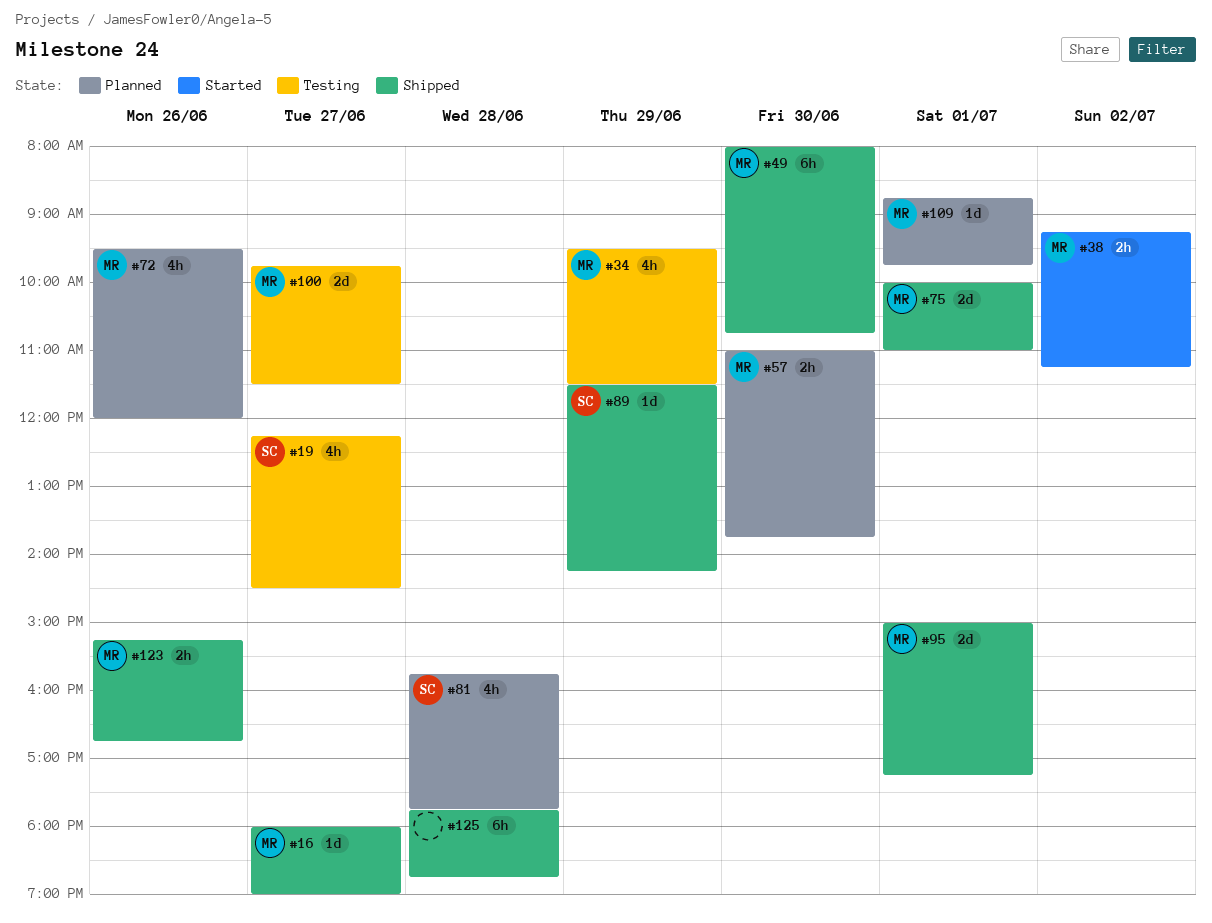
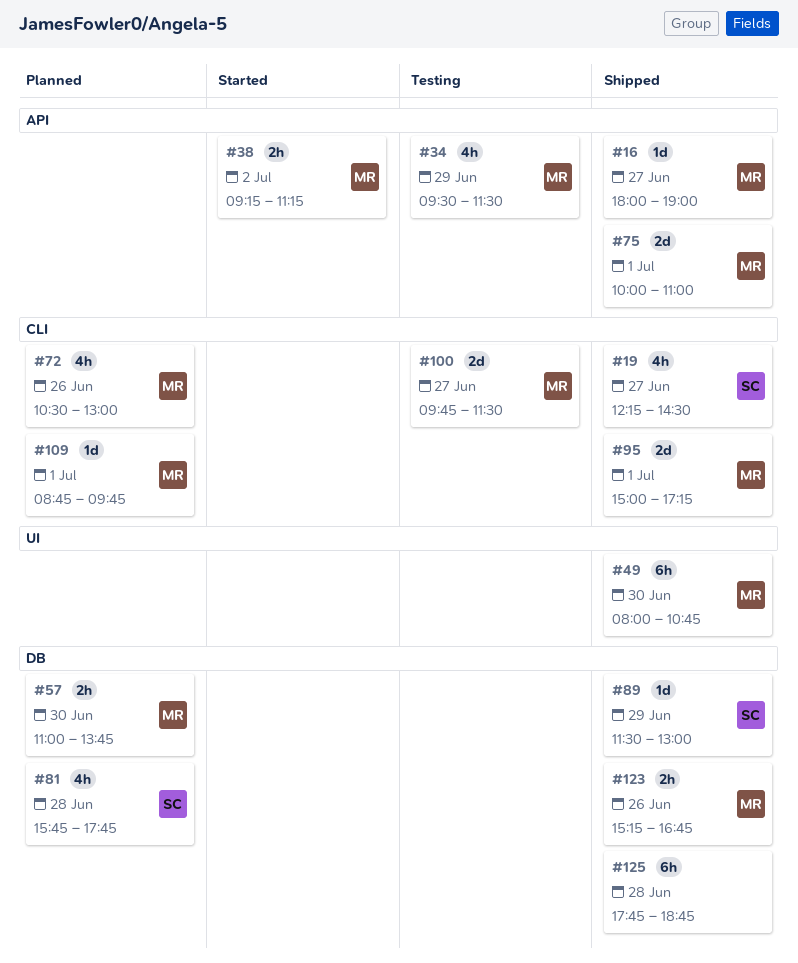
#19, status: Testing -> Shipped
#72, begins: 09:30 -> 10:30
#72, ends: 12:00 -> 13:00
#89, ends: 14:15 -> 13:00

